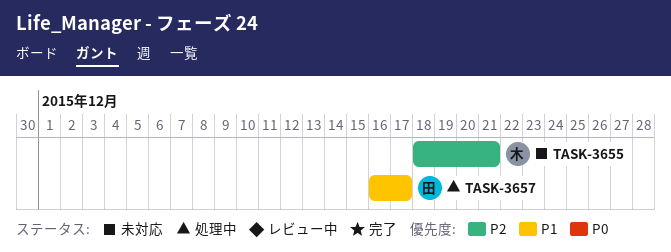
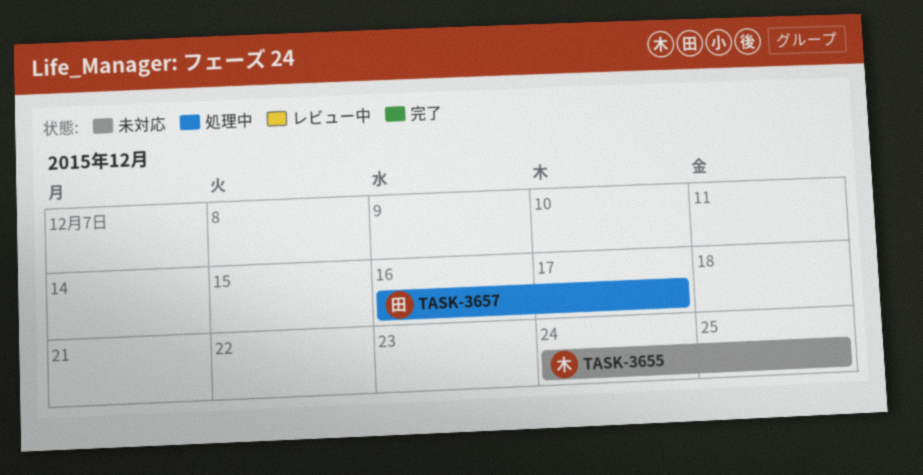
TASK-3655, start: Dec 18 -> Dec 24
TASK-3655, due: Dec 21 -> Dec 25

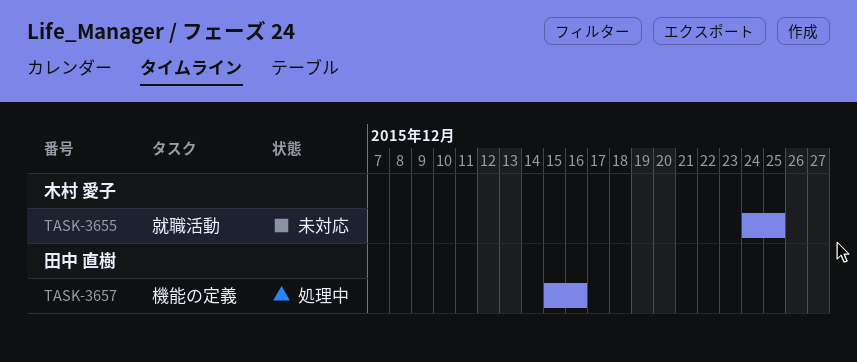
TASK-3657, start: Dec 16 -> Dec 15
TASK-3657, due: Dec 17 -> Dec 16

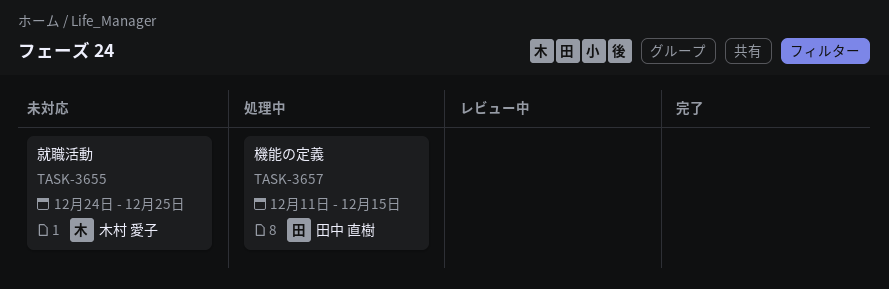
TASK-3657, start: Dec 15 -> Dec 11
TASK-3657, due: Dec 16 -> Dec 15

